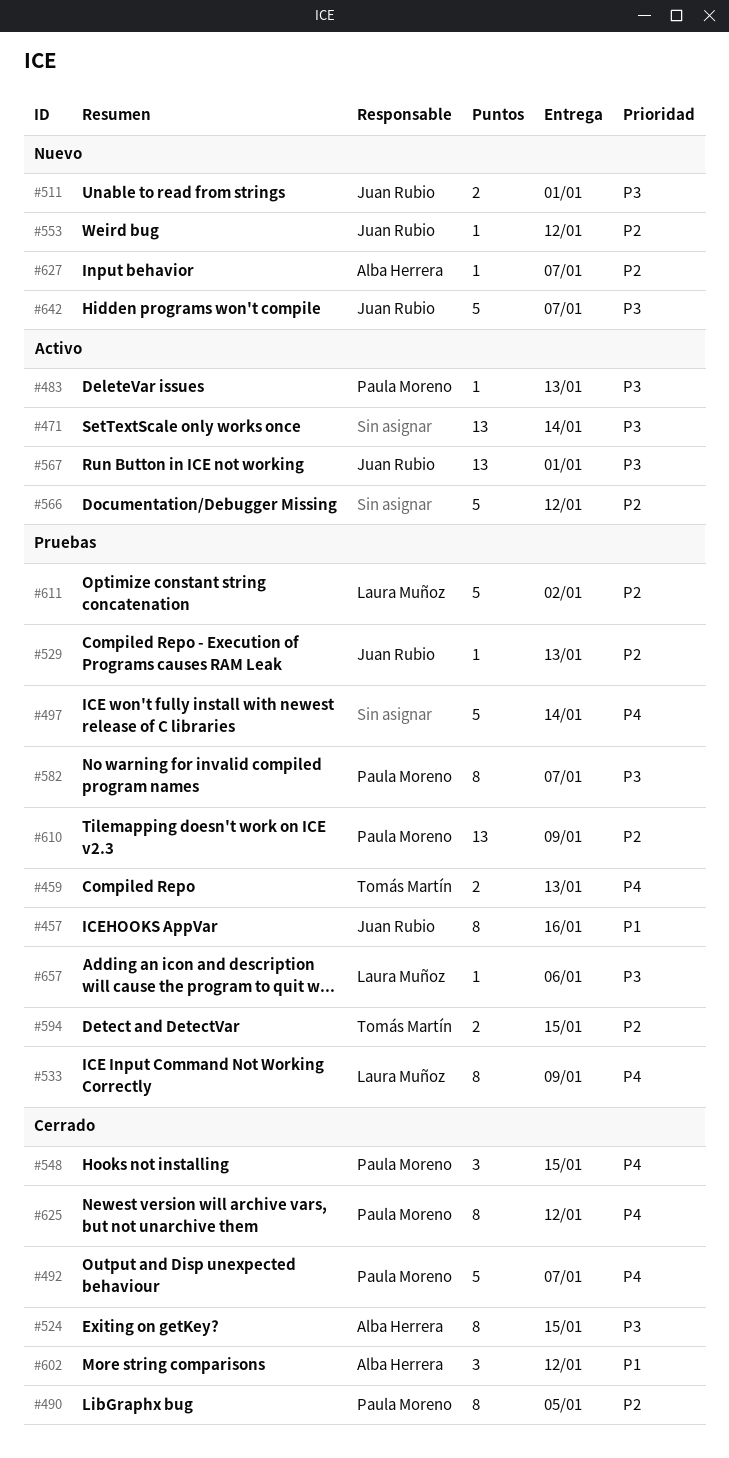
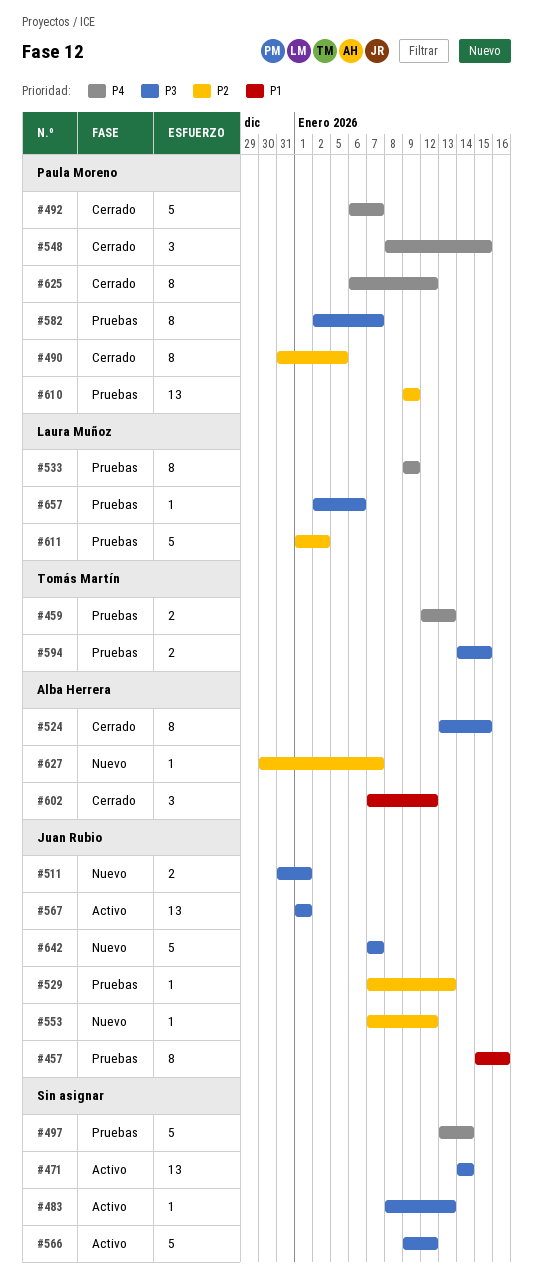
#483, owner: Paula Moreno -> none
#566, priority: P2 -> P3
#594, priority: P2 -> P3

